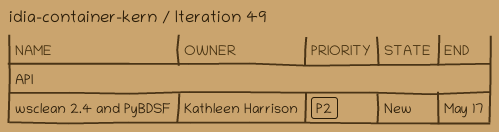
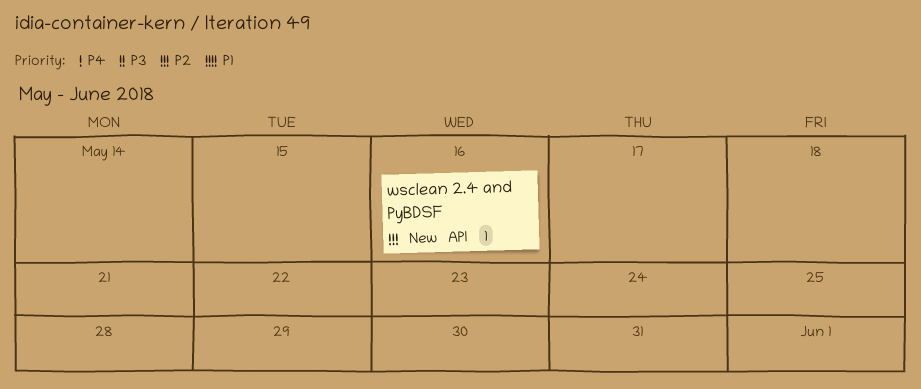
wsclean 2.4 and PyBDSF, due: May 17 -> May 16

